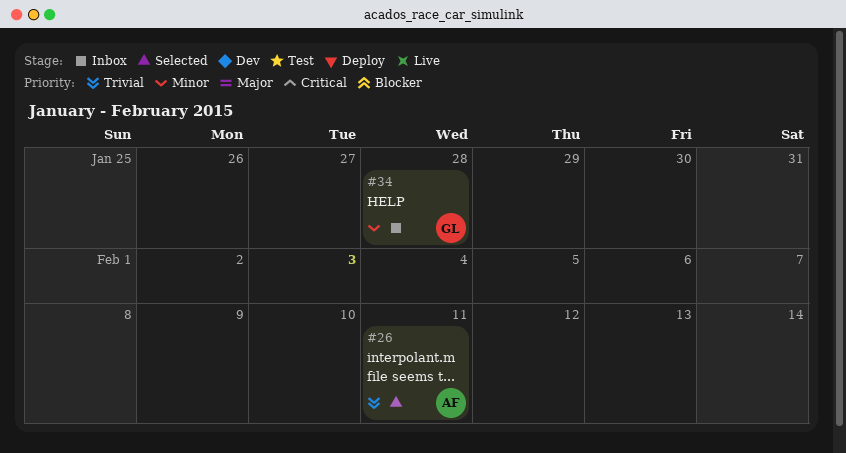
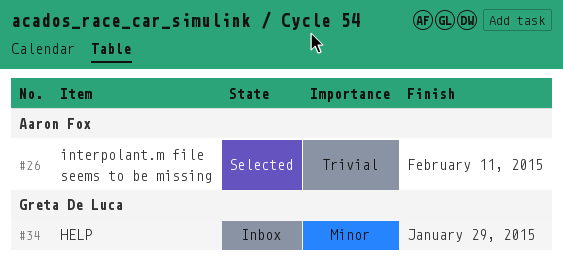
#34, due: Jan 28 -> Jan 29

